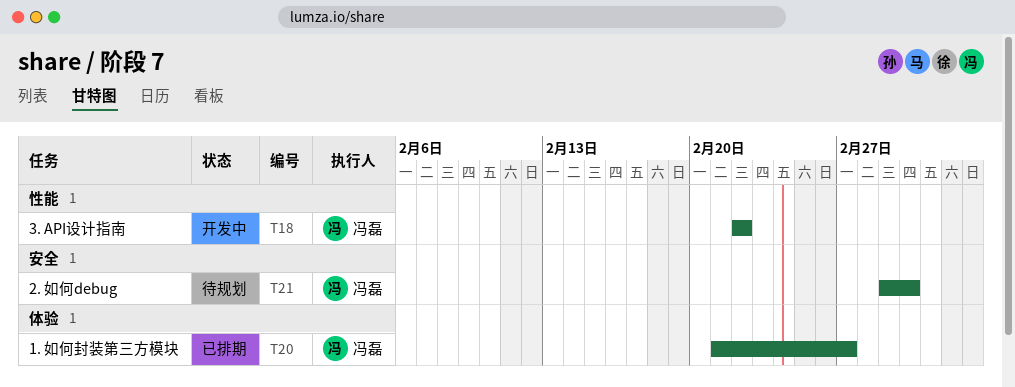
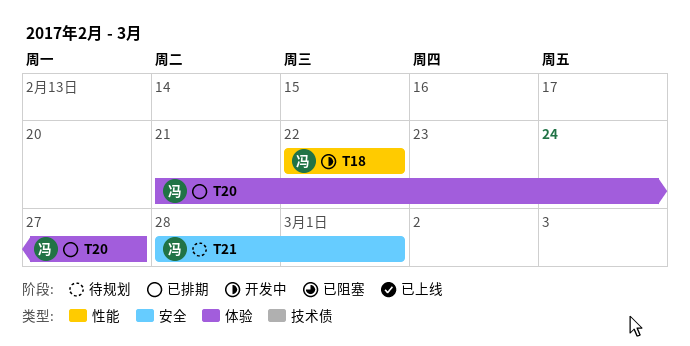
T21, start: Mar 1 -> Feb 28
T21, due: Mar 2 -> Mar 1

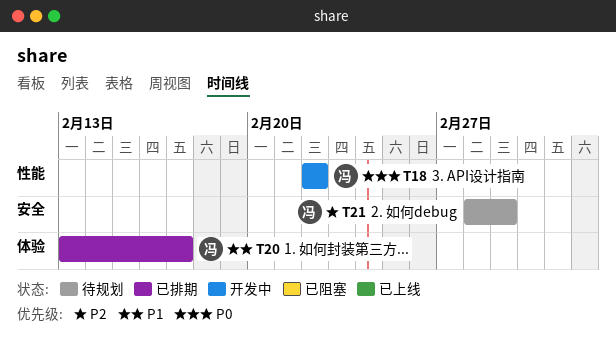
T20, start: Feb 21 -> Feb 13
T20, due: Feb 27 -> Feb 17

